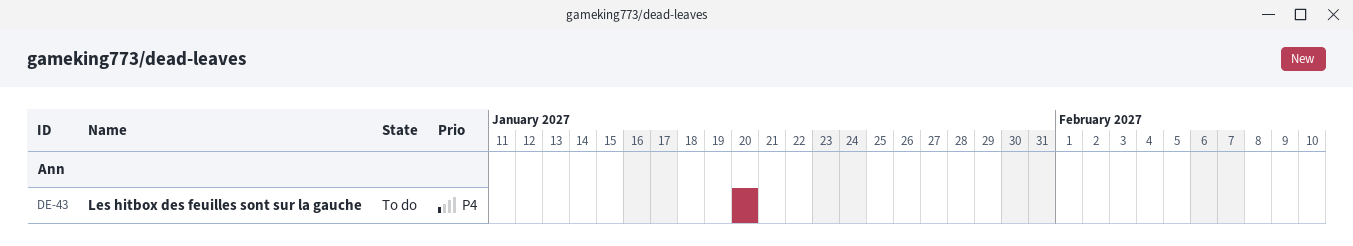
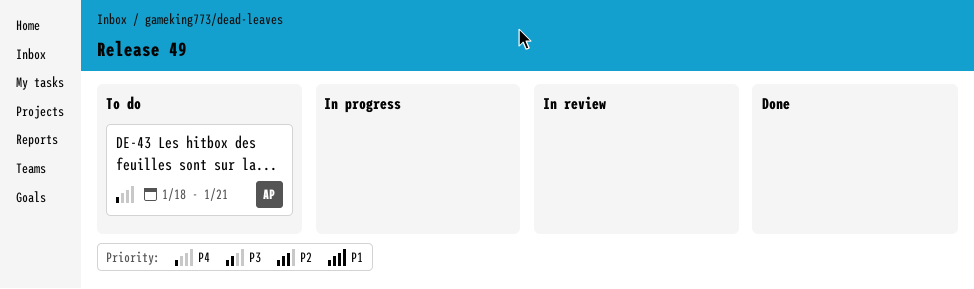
DE-43, start: Jan 20 -> Jan 18
DE-43, due: Jan 20 -> Jan 21

